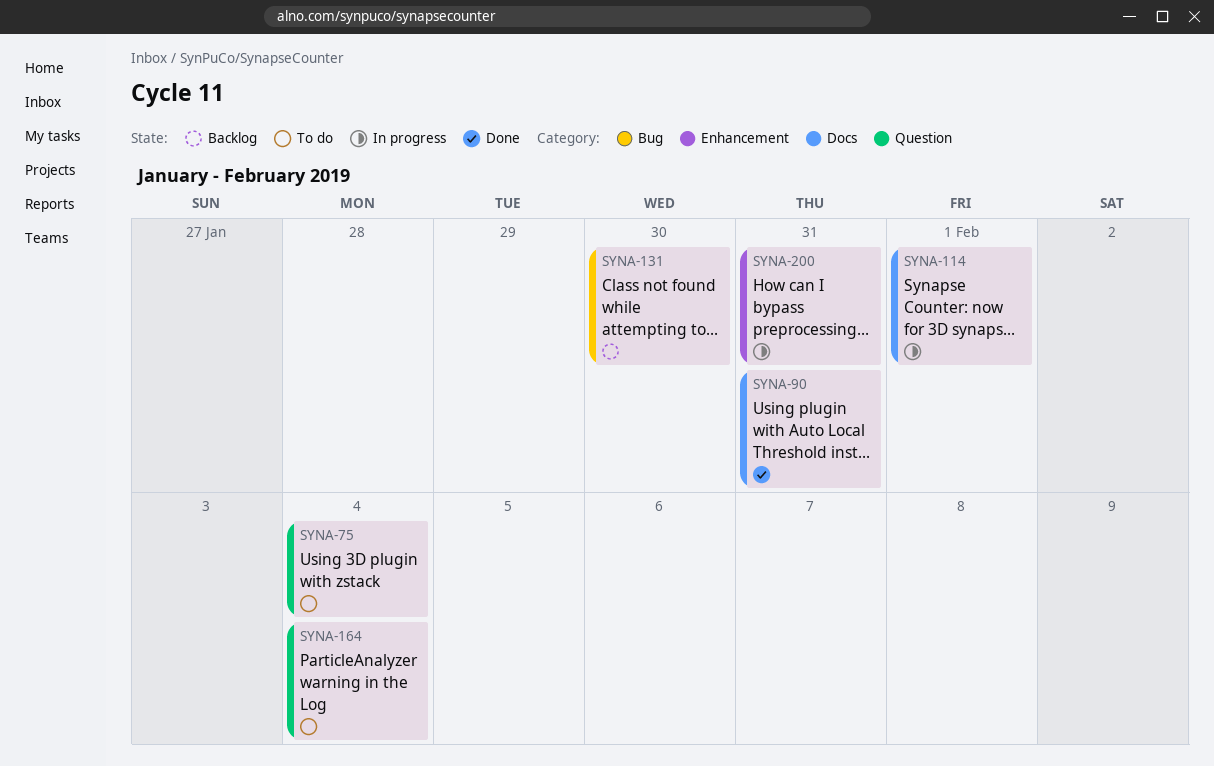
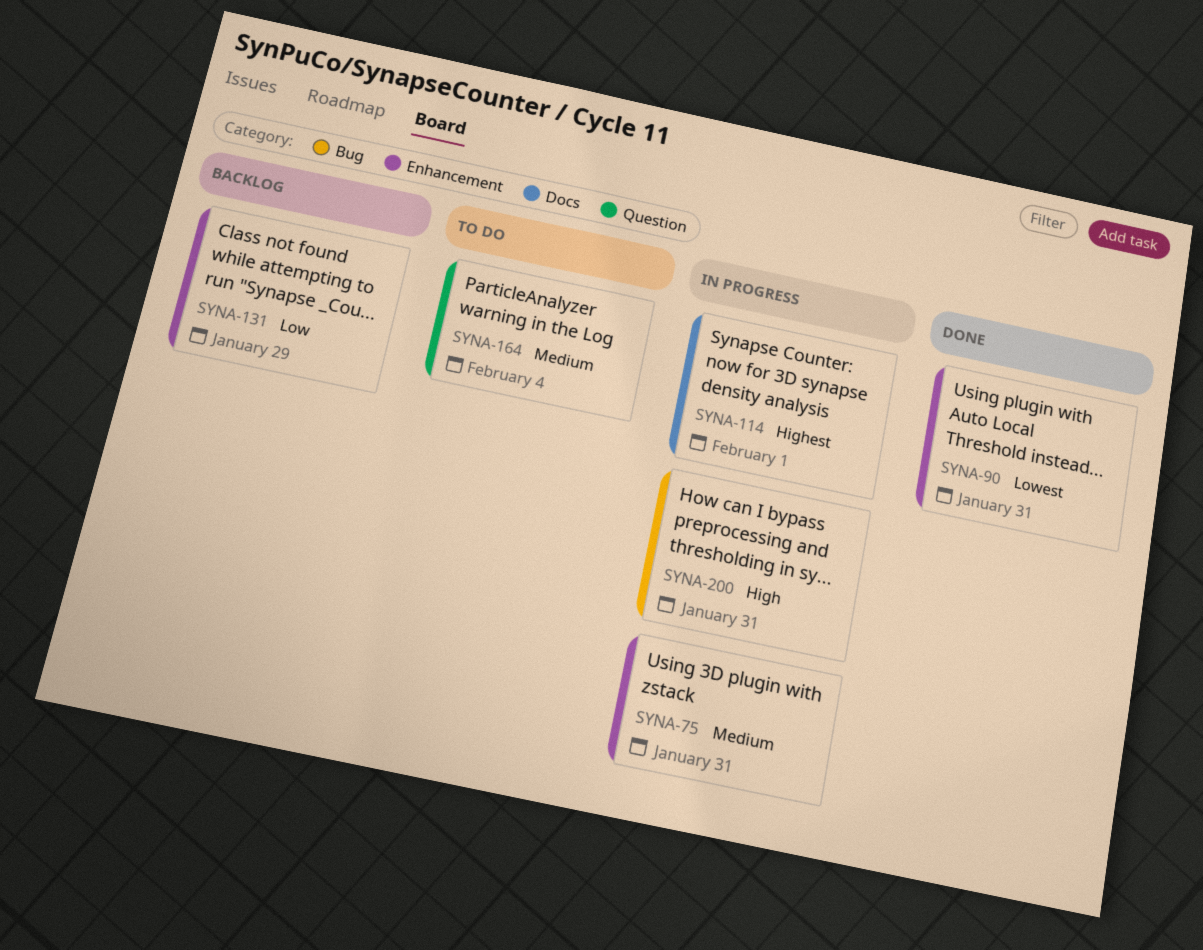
SYNA-75, status: To do -> In progress
SYNA-75, label: Question -> Enhancement
SYNA-75, due: Feb 4 -> Jan 31
SYNA-90, label: Docs -> Enhancement
SYNA-131, label: Bug -> Enhancement
SYNA-131, due: Jan 30 -> Jan 29
SYNA-200, label: Enhancement -> Bug

